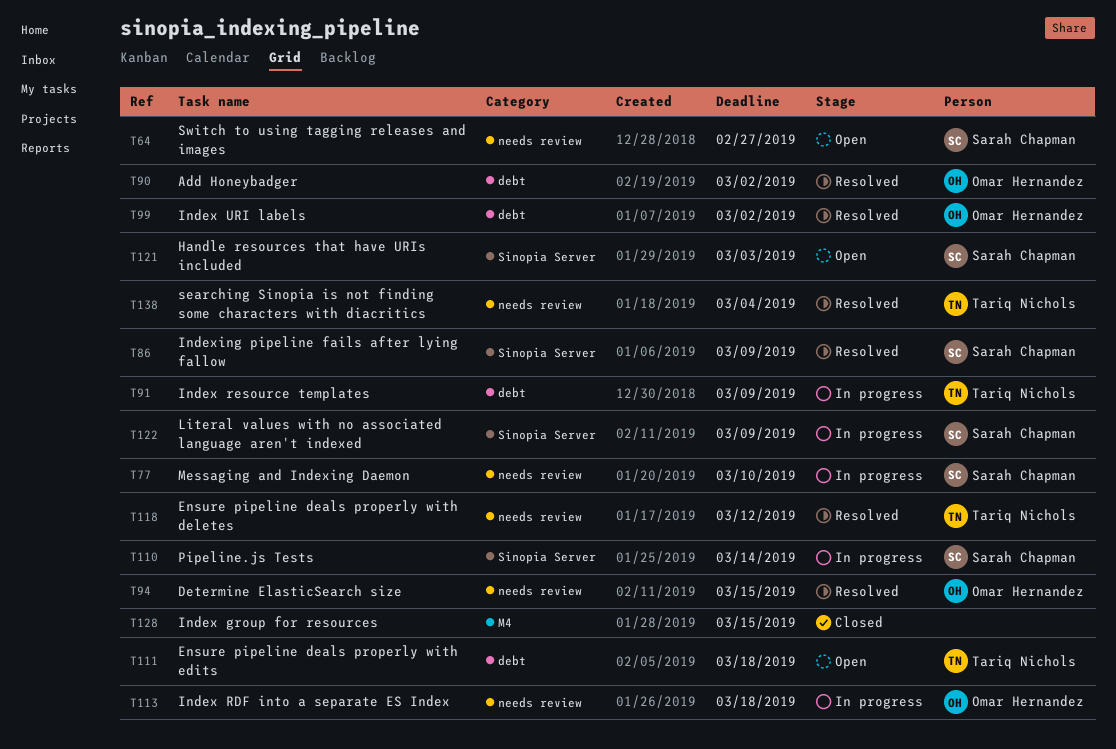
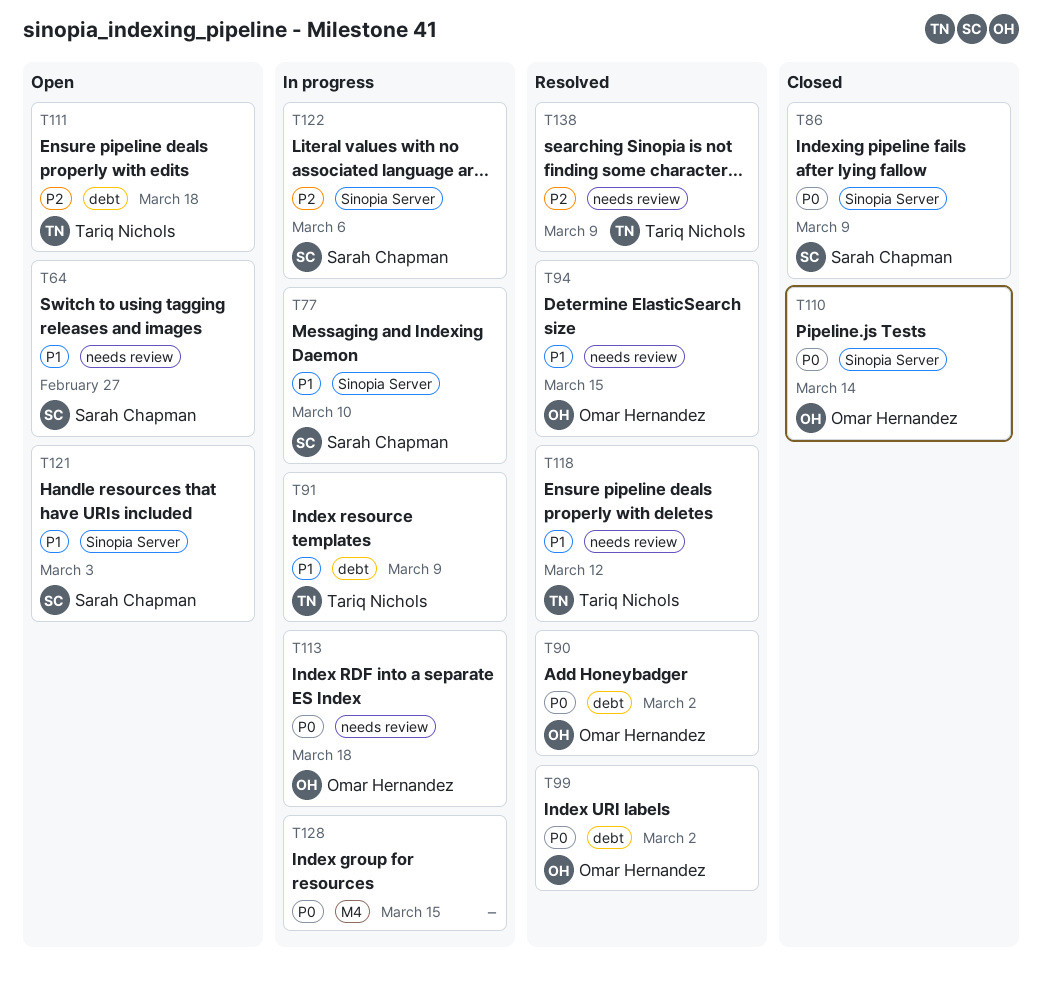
T77, label: needs review -> Sinopia Server
T86, status: Resolved -> Closed
T110, status: In progress -> Closed
T110, owner: Sarah Chapman -> Omar Hernandez
T122, due: Mar 9 -> Mar 6
T128, status: Closed -> In progress
T138, due: Mar 4 -> Mar 9

